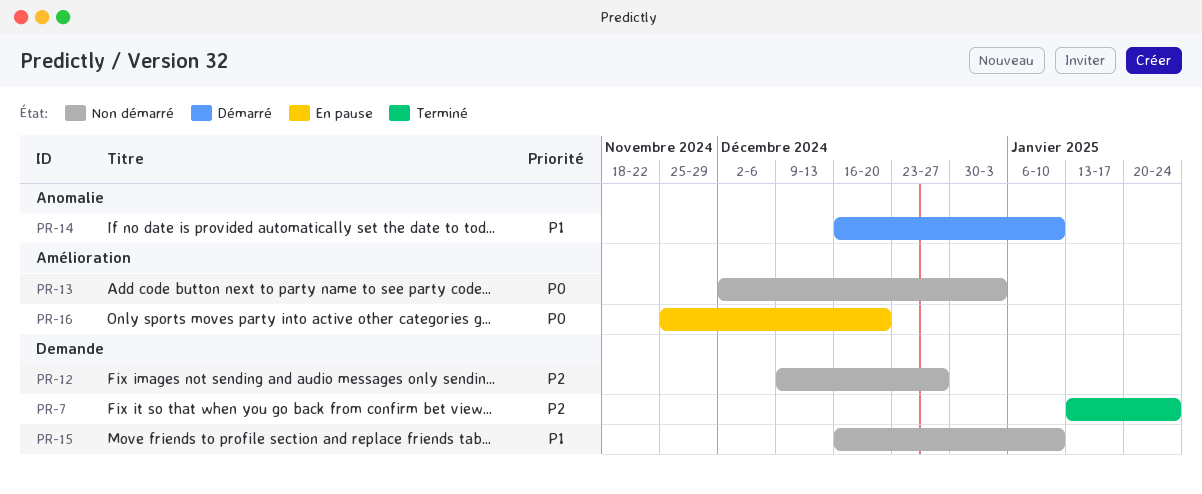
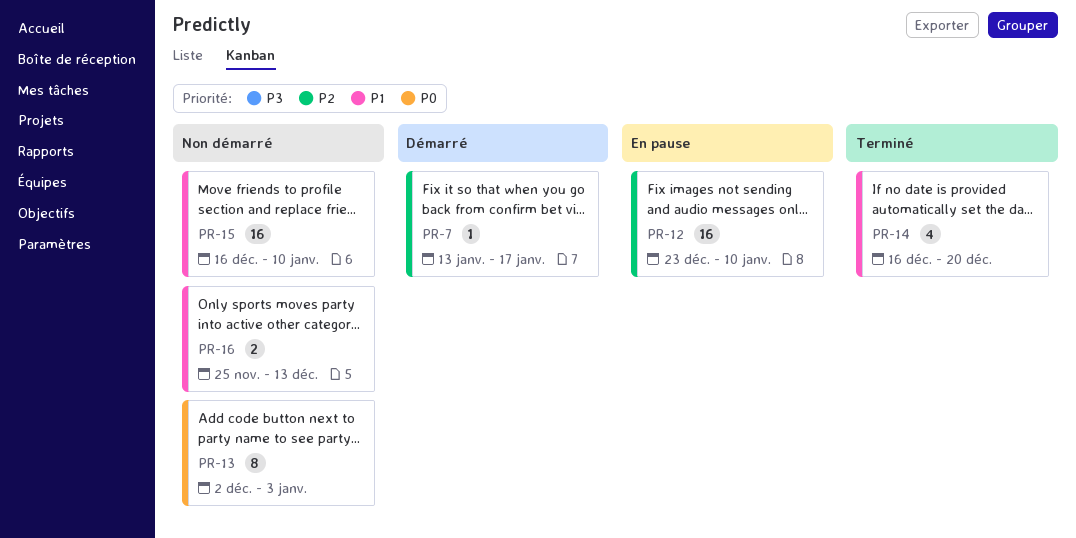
PR-7, status: Terminé -> Démarré
PR-7, due: Jan 24 -> Jan 17
PR-12, status: Non démarré -> En pause
PR-12, start: Dec 9 -> Dec 23
PR-12, due: Dec 27 -> Jan 10
PR-14, status: Démarré -> Terminé
PR-14, due: Jan 10 -> Dec 20
PR-16, status: En pause -> Non démarré
PR-16, priority: P0 -> P1
PR-16, due: Dec 20 -> Dec 13

